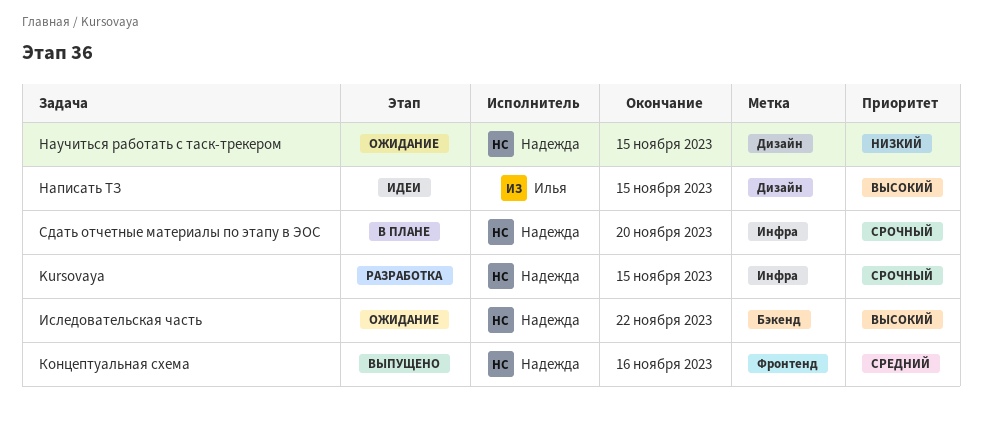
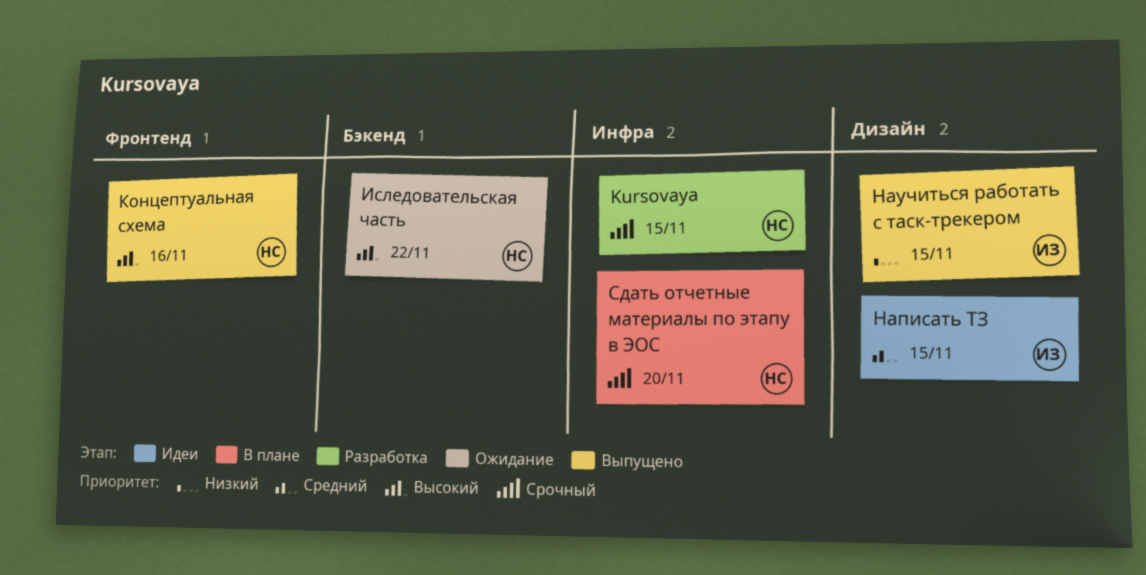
Концептуальная схема, priority: Средний -> Высокий
Написать ТЗ, priority: Высокий -> Средний
Научиться работать с таск-трекером, status: Ожидание -> Выпущено
Научиться работать с таск-трекером, owner: Надежда -> Илья

